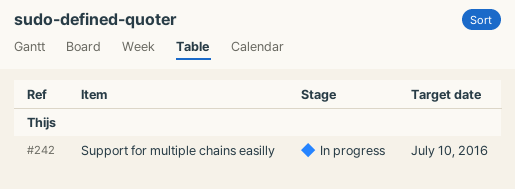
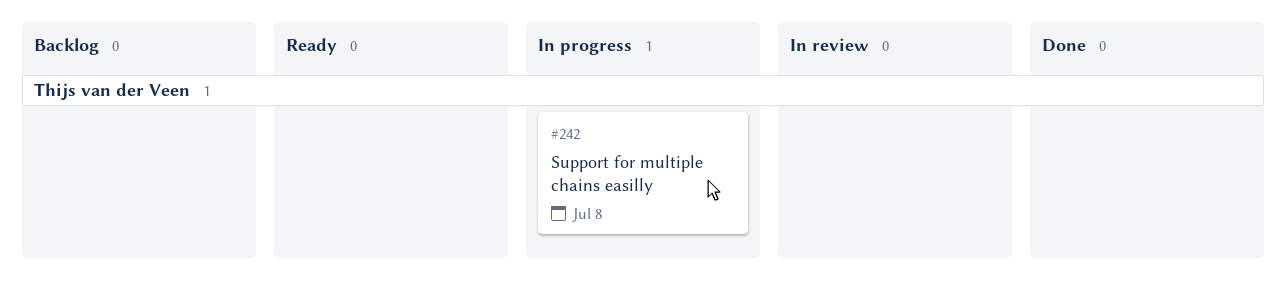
#242, due: Jul 10 -> Jul 8

